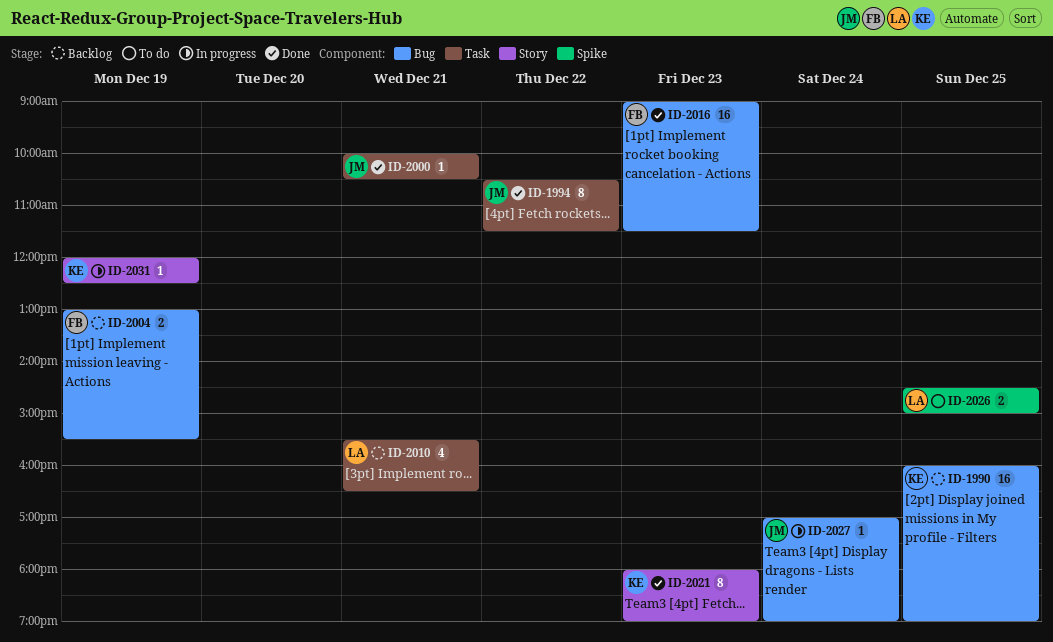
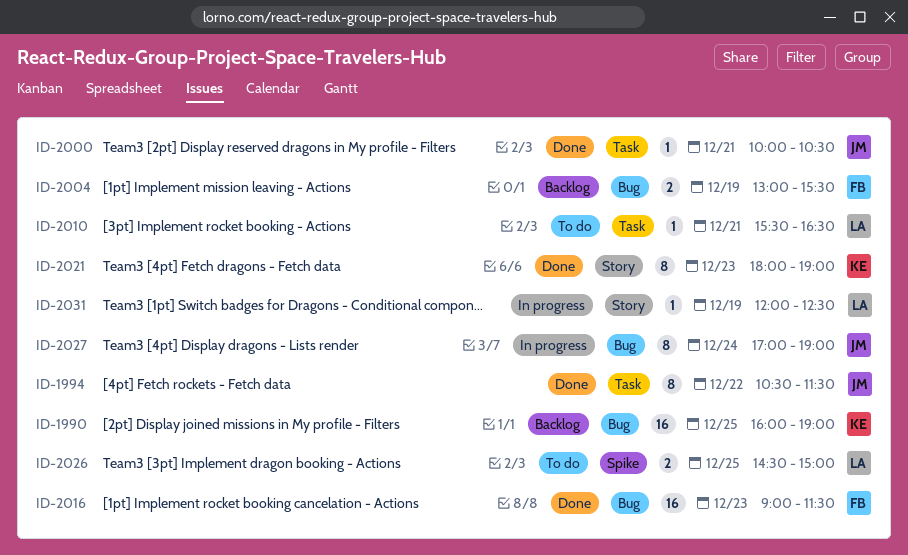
ID-2010, status: Backlog -> To do
ID-2010, estimate: 4 -> 1
ID-2027, estimate: 1 -> 8
ID-2031, owner: KE -> LA

